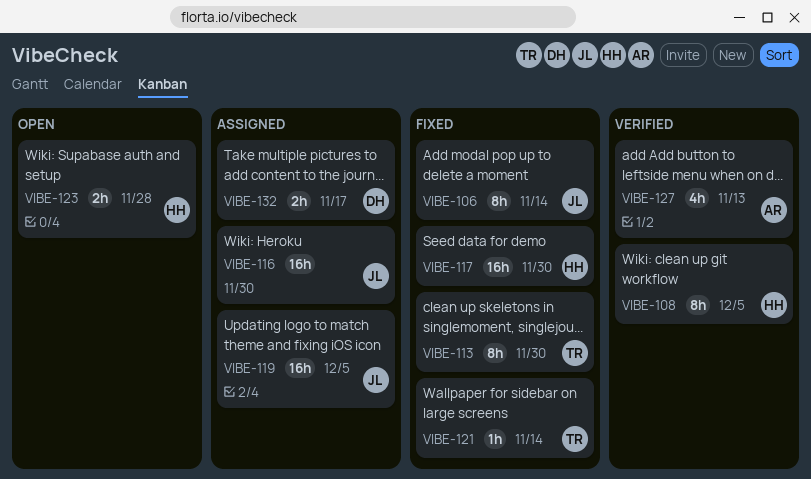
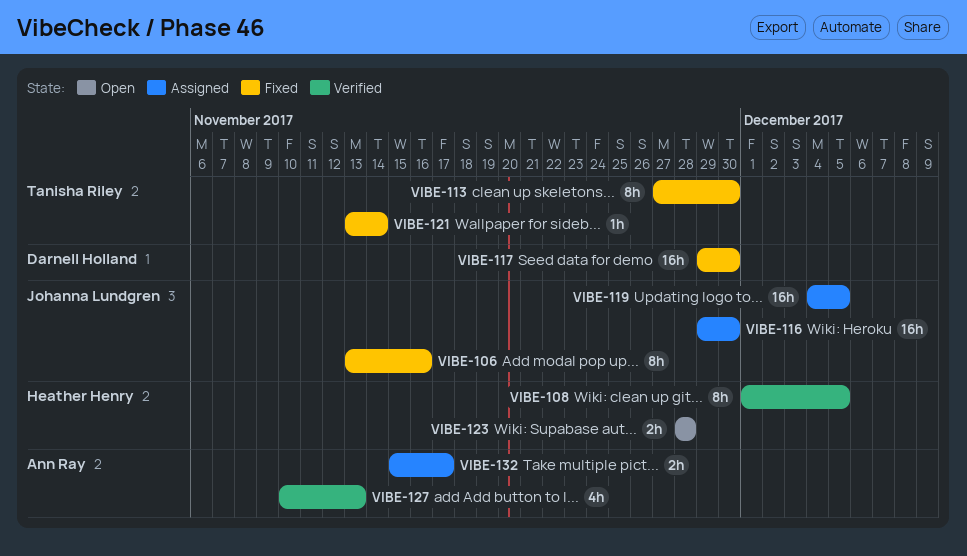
VIBE-106, due: Nov 14 -> Nov 16
VIBE-117, owner: Heather Henry -> Darnell Holland
VIBE-132, owner: Darnell Holland -> Ann Ray

